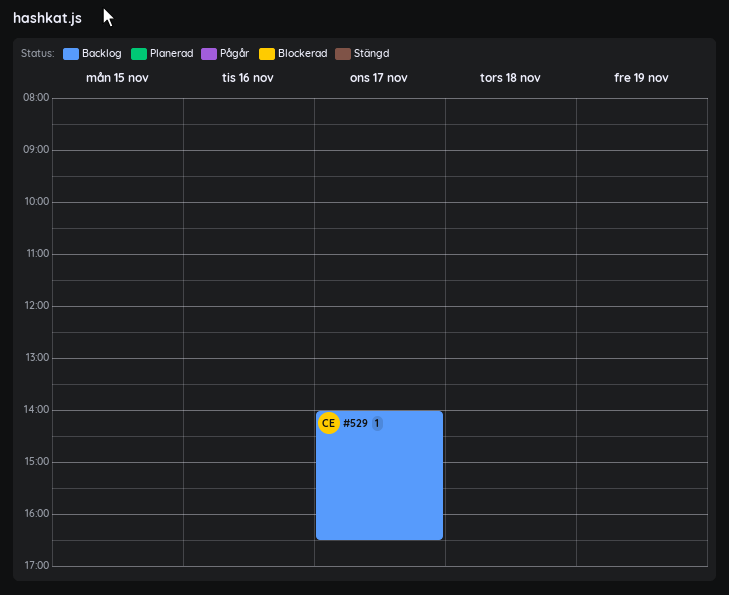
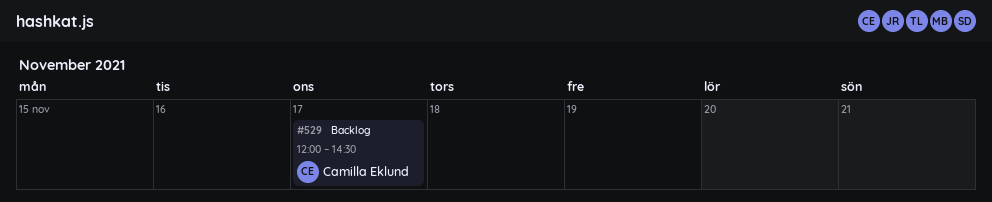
#529, begins: 14:00 -> 12:00
#529, ends: 16:30 -> 14:30

